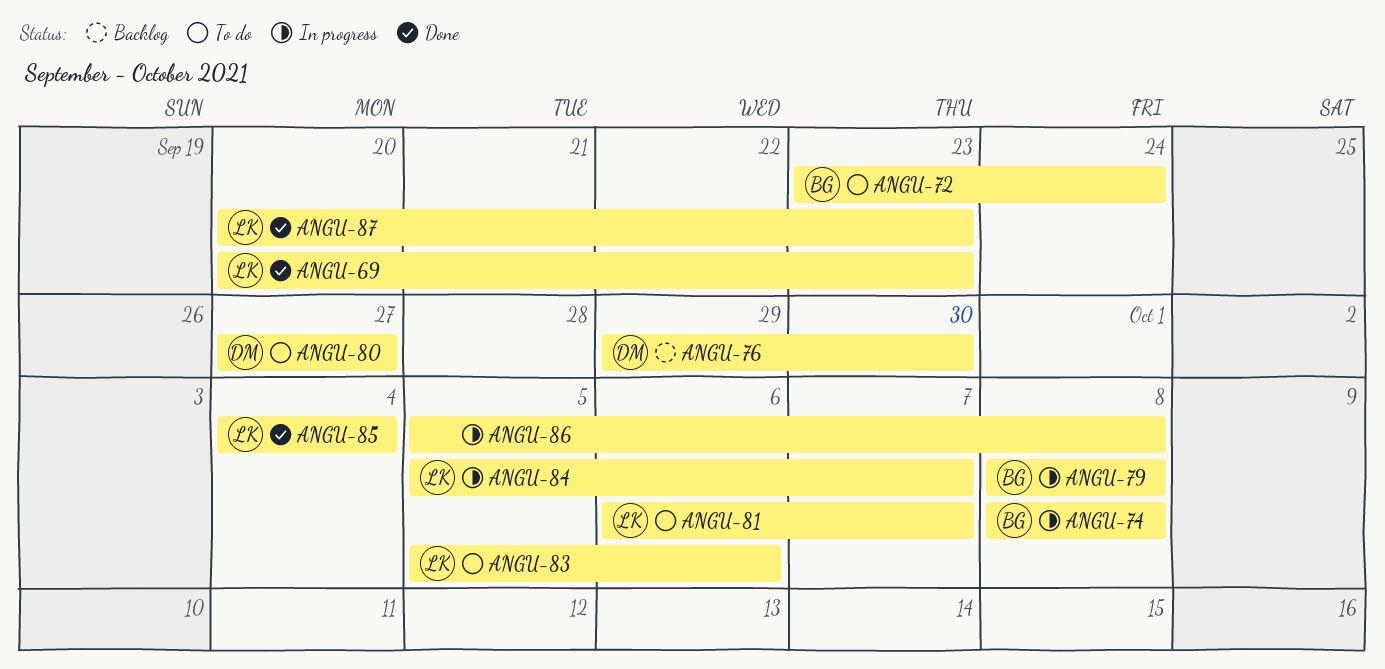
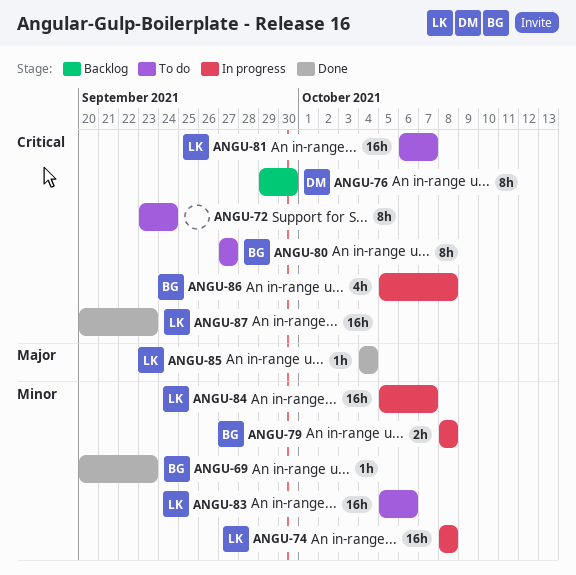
ANGU-69, owner: LK -> BG
ANGU-72, owner: BG -> none
ANGU-74, owner: BG -> LK
ANGU-80, owner: DM -> BG
ANGU-86, owner: none -> BG

